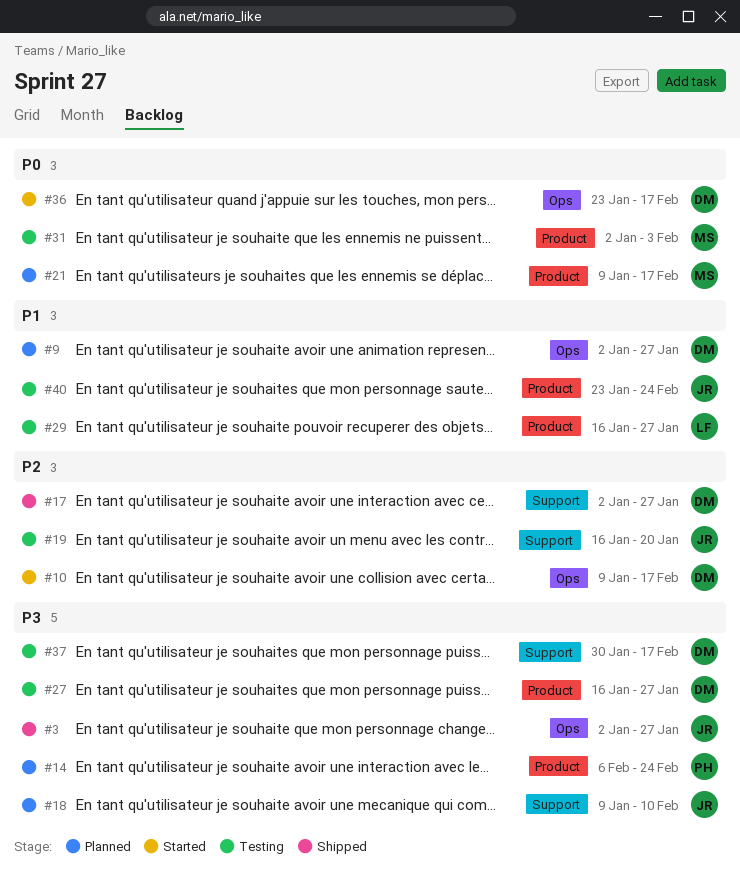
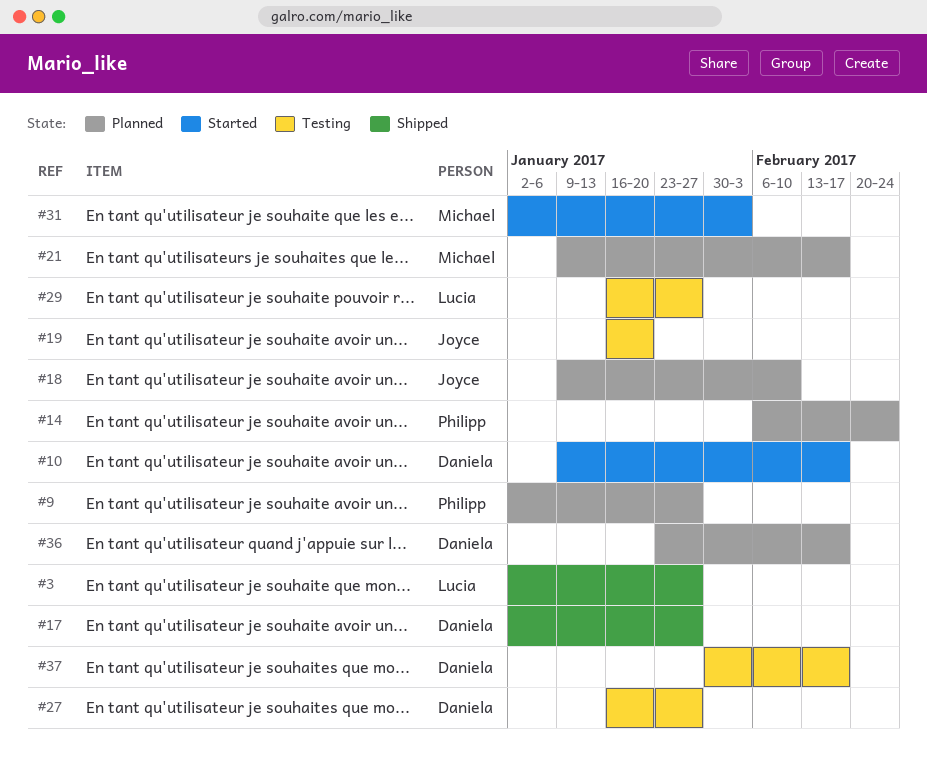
#3, owner: Joyce -> Lucia
#9, owner: Daniela -> Philipp
#31, status: Testing -> Started
#36, status: Started -> Planned
#40: present -> none

